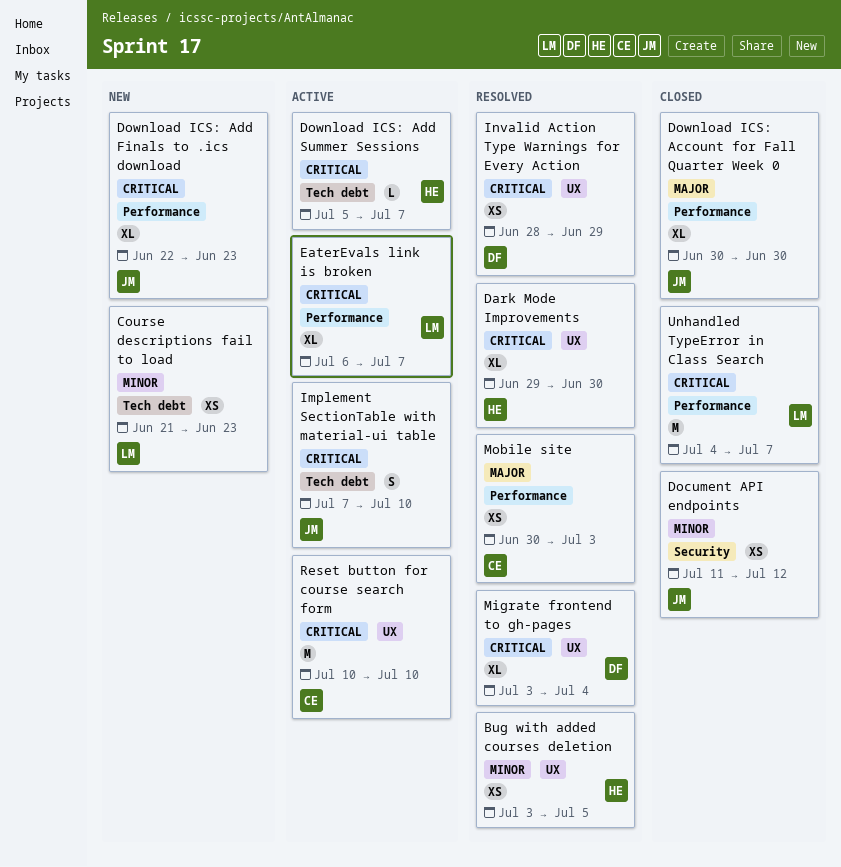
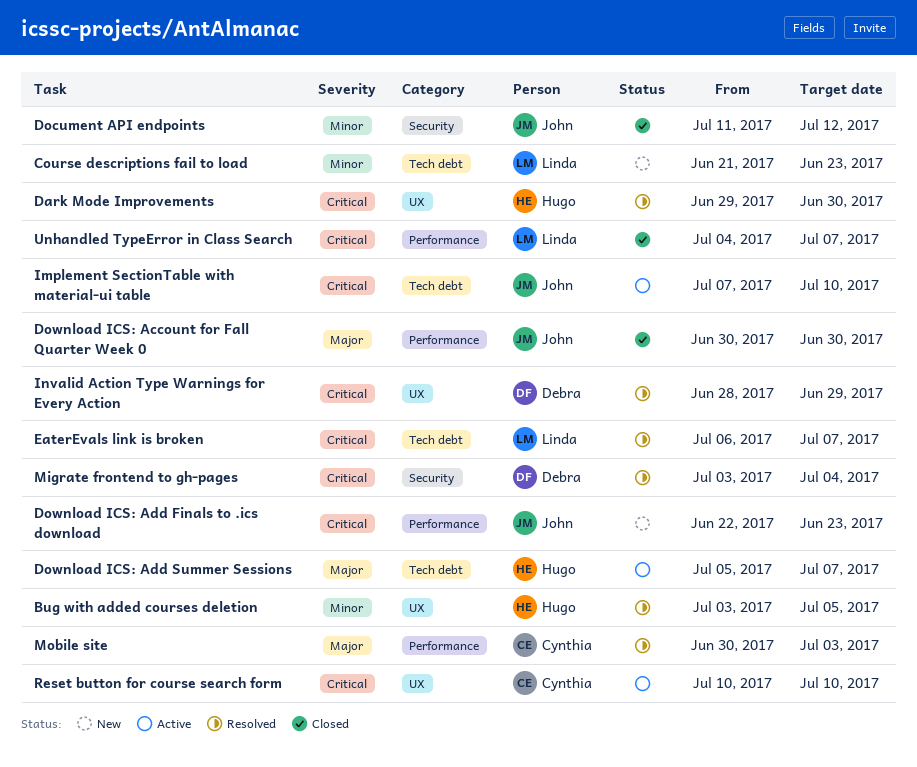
Download ICS: Add Summer Sessions, priority: Critical -> Major
EaterEvals link is broken, status: Active -> Resolved
EaterEvals link is broken, label: Performance -> Tech debt
Migrate frontend to gh-pages, label: UX -> Security

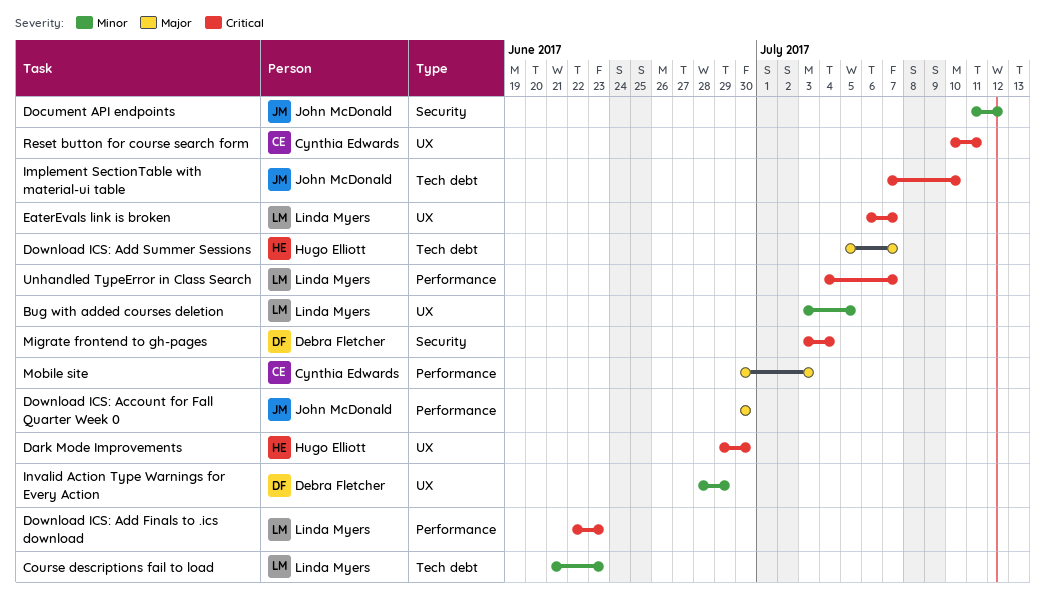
Bug with added courses deletion, owner: Hugo Elliott -> Linda Myers
Download ICS: Add Finals to .ics download, owner: John McDonald -> Linda Myers
EaterEvals link is broken, label: Tech debt -> UX
Invalid Action Type Warnings for Every Action, priority: Critical -> Minor
Reset button for course search form, due: Jul 10 -> Jul 11

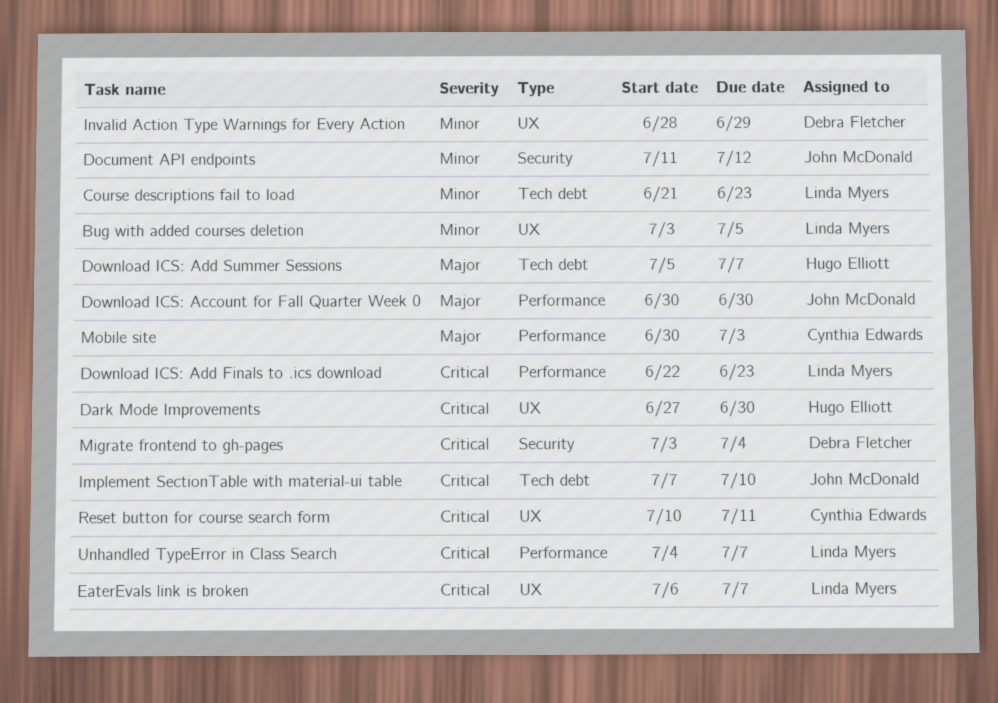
Dark Mode Improvements, start: Jun 29 -> Jun 27

